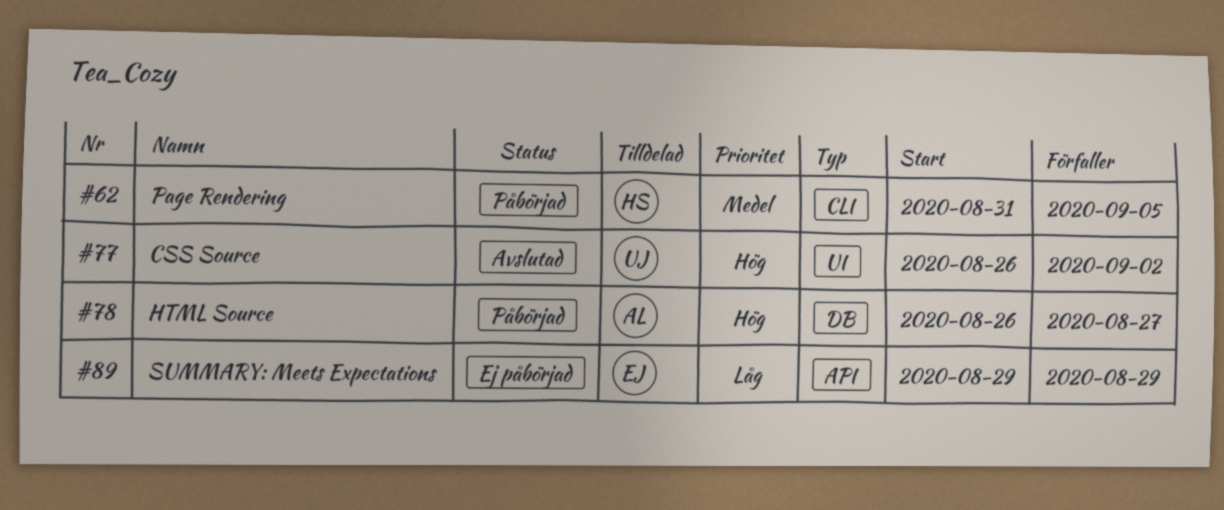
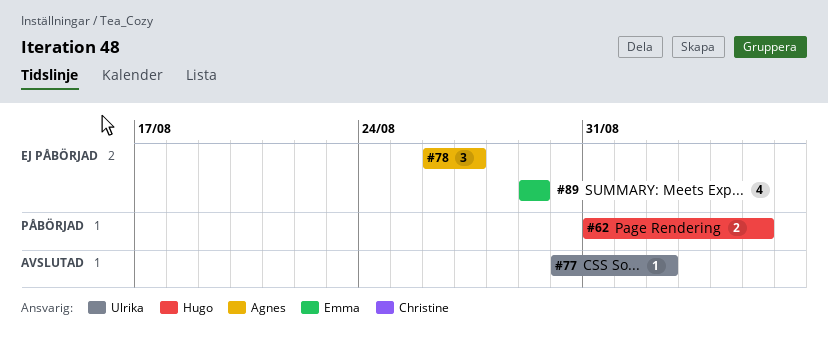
#77, start: Aug 26 -> Aug 30
#78, status: Påbörjad -> Ej påbörjad

